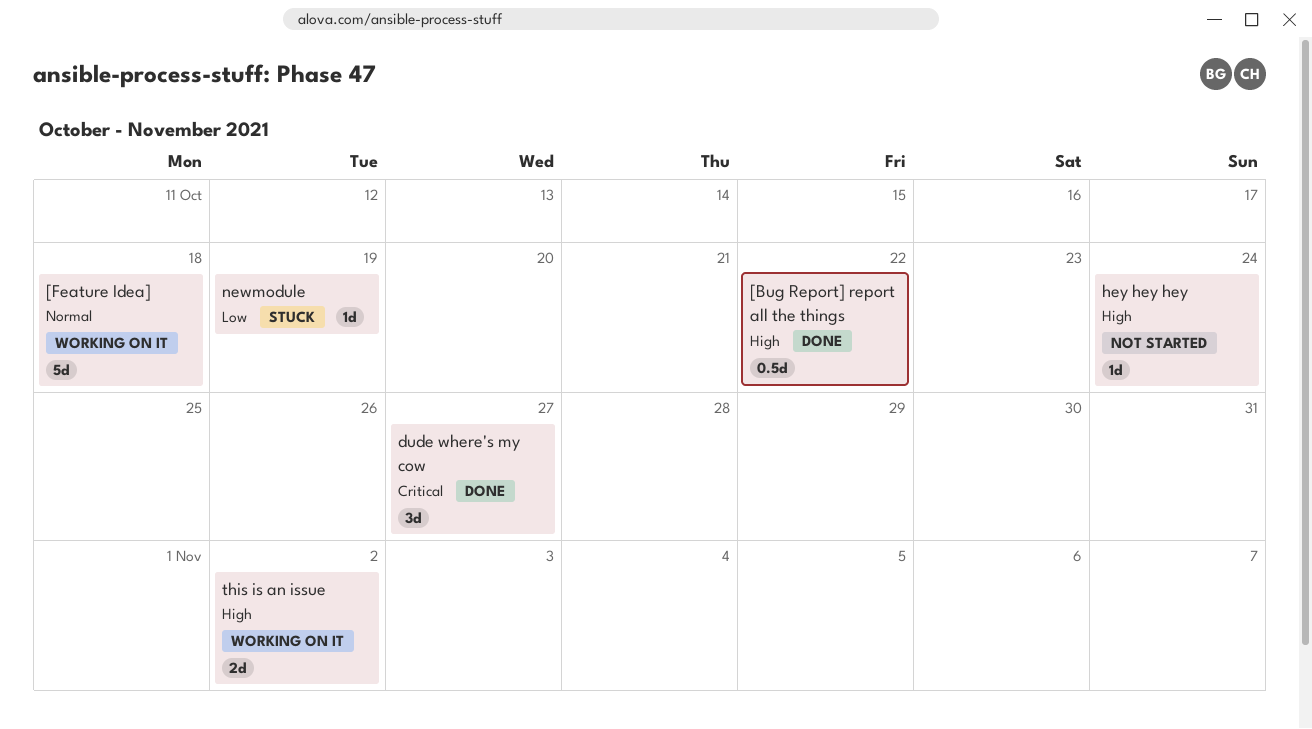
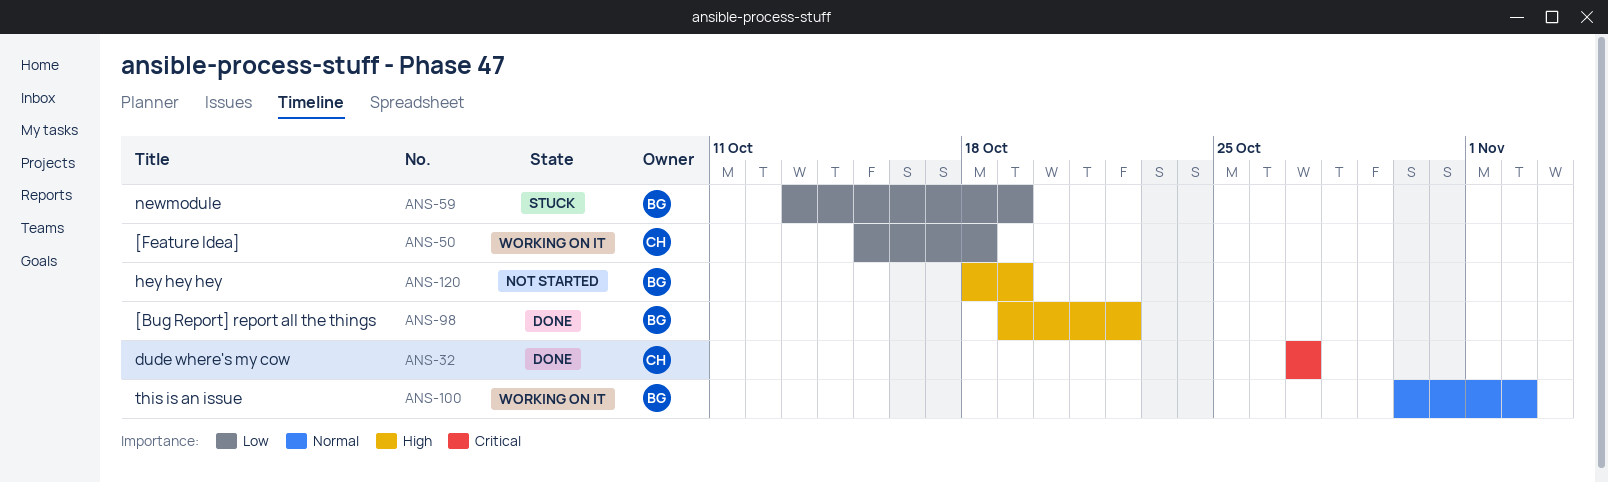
[Feature Idea], priority: Normal -> Low
hey hey hey, due: Oct 24 -> Oct 19
this is an issue, priority: High -> Normal

